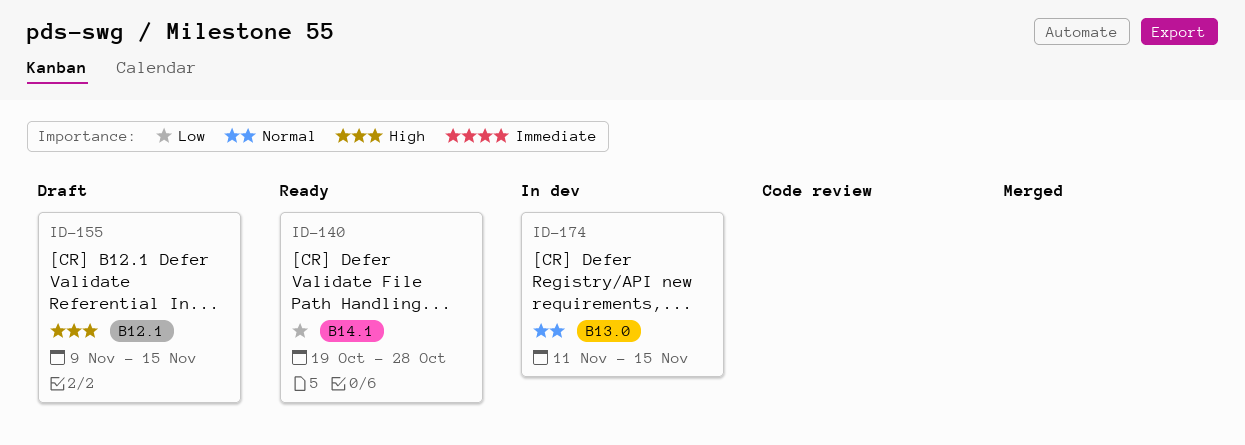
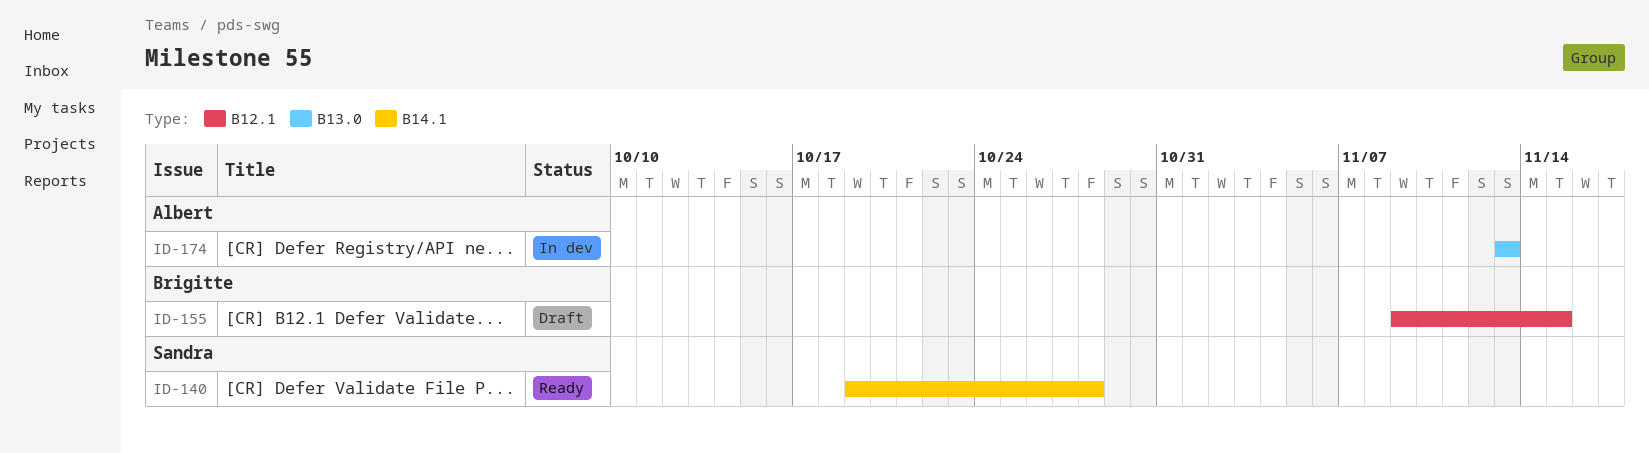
ID-174, start: Nov 11 -> Nov 13
ID-174, due: Nov 15 -> Nov 13

